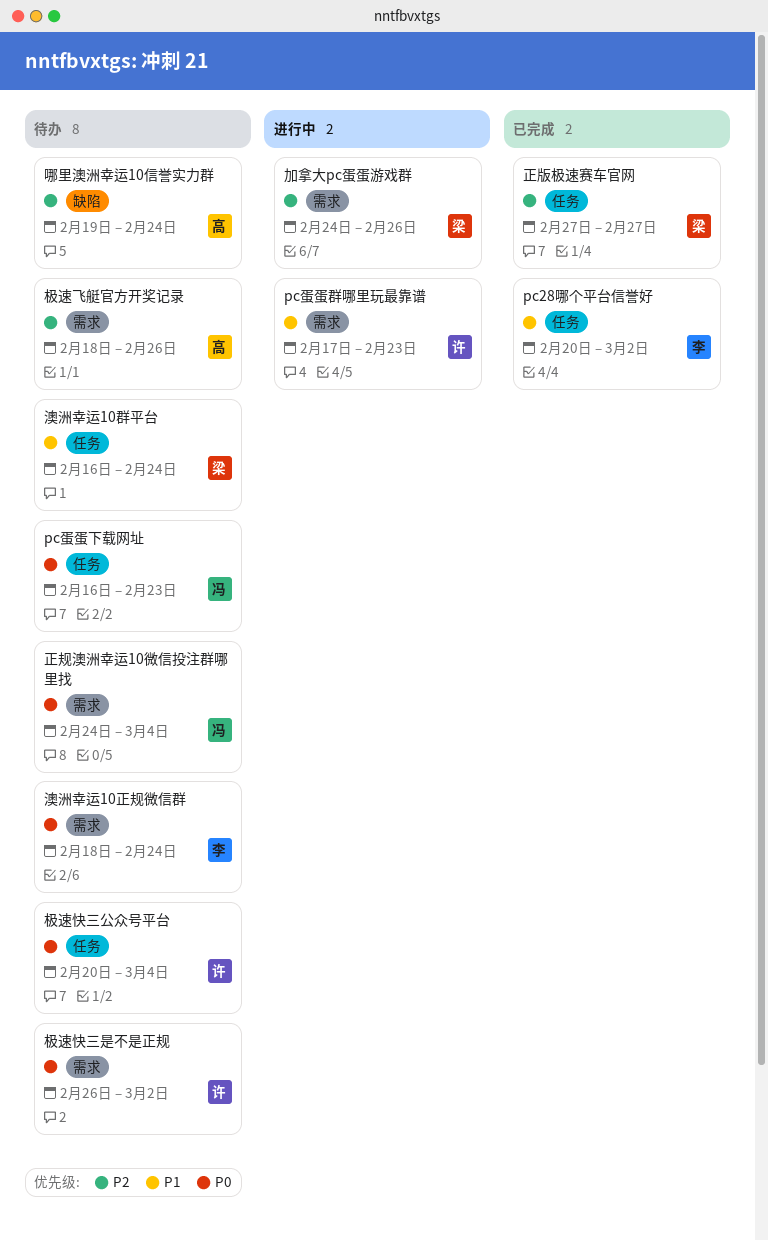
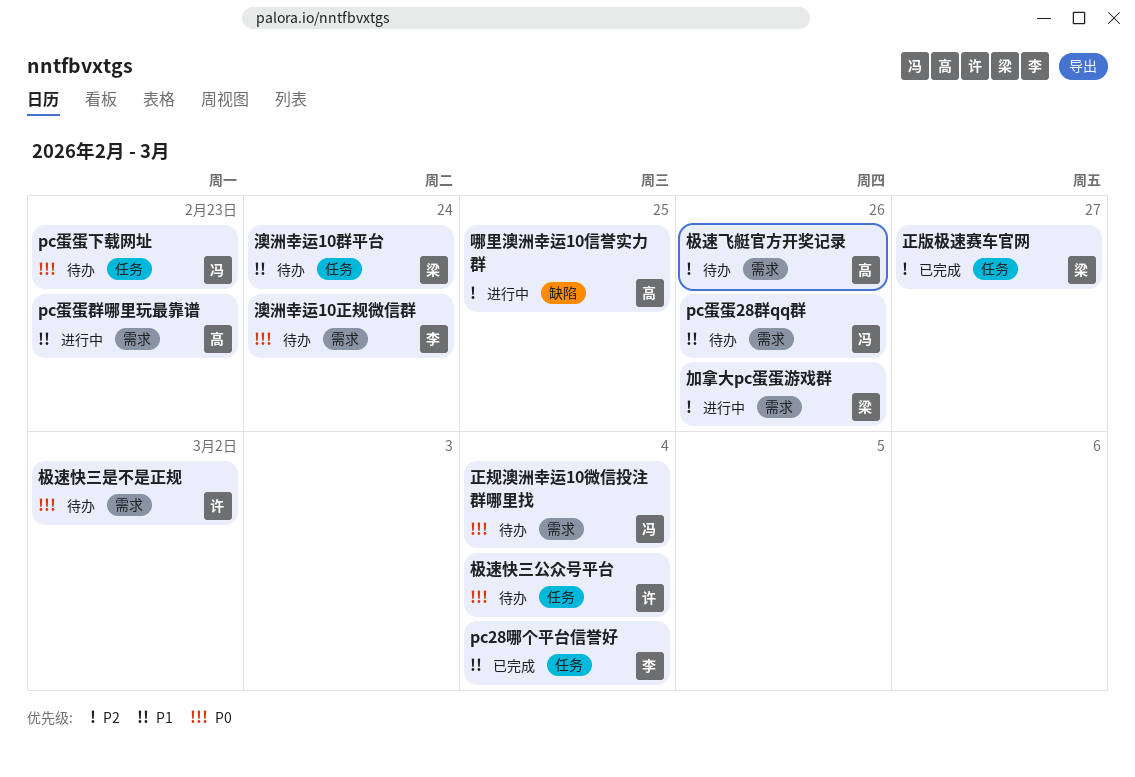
pc28哪个平台信誉好, due: Mar 2 -> Mar 4
pc蛋蛋28群qq群: none -> present
pc蛋蛋群哪里玩最靠谱, owner: 许 -> 高
哪里澳洲幸运10信誉实力群, status: 待办 -> 进行中
哪里澳洲幸运10信誉实力群, due: Feb 24 -> Feb 25

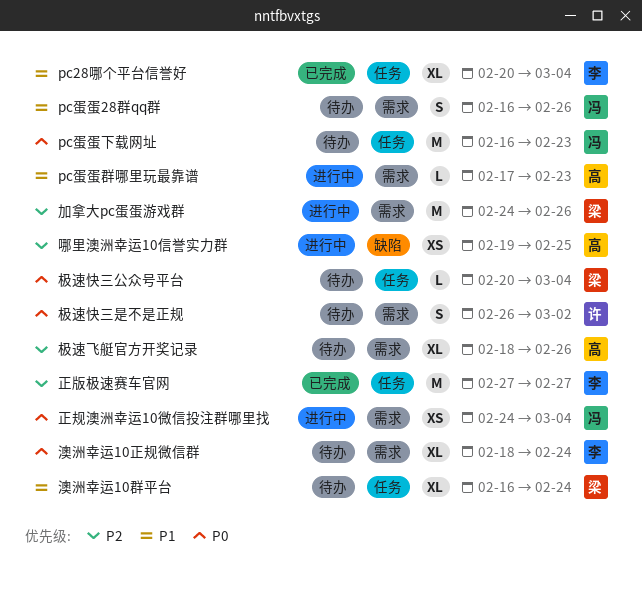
极速快三公众号平台, owner: 许 -> 梁
正版极速赛车官网, owner: 梁 -> 李
正规澳洲幸运10微信投注群哪里找, status: 待办 -> 进行中

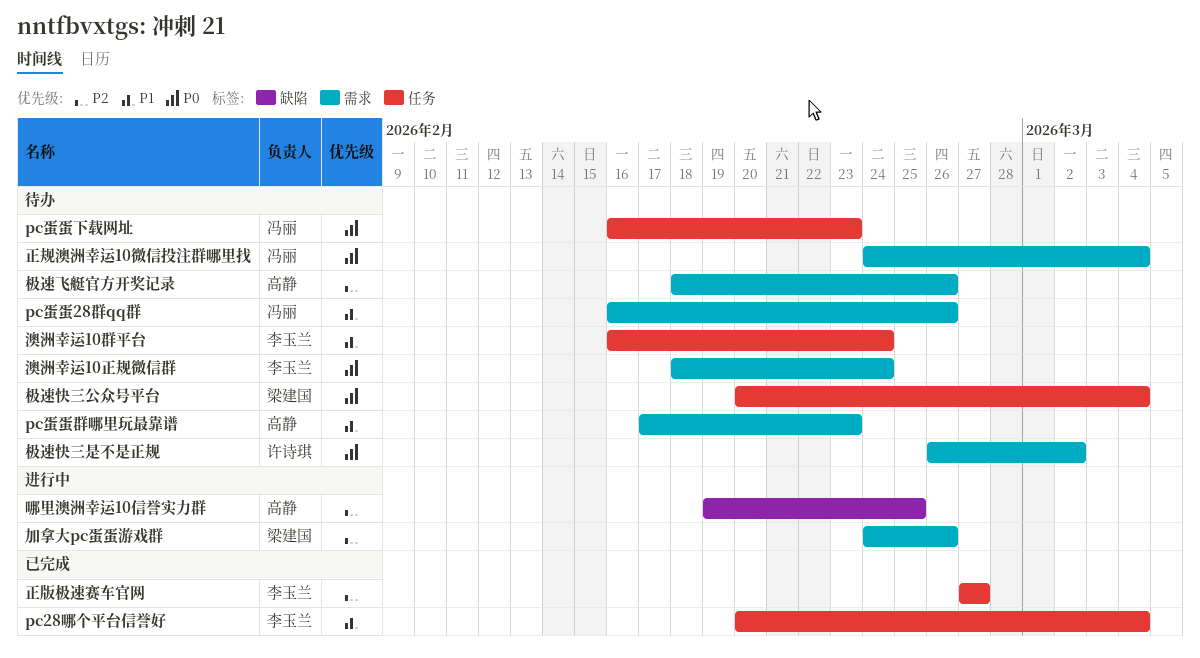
pc蛋蛋群哪里玩最靠谱, status: 进行中 -> 待办
正规澳洲幸运10微信投注群哪里找, status: 进行中 -> 待办
澳洲幸运10群平台, owner: 梁建国 -> 李玉兰

